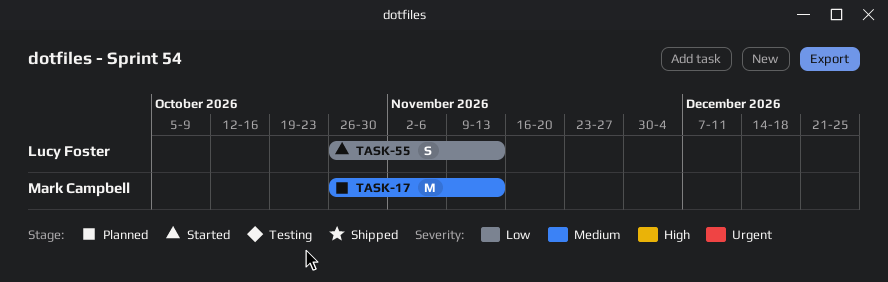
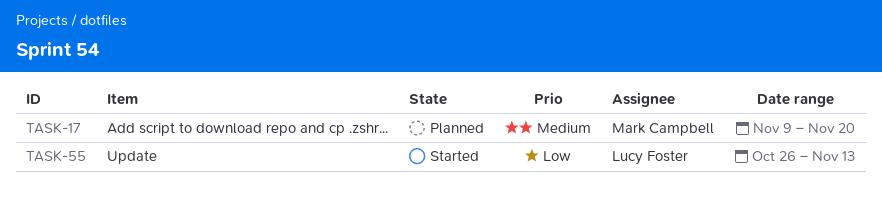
TASK-17, start: Oct 26 -> Nov 9
TASK-17, due: Nov 13 -> Nov 20

